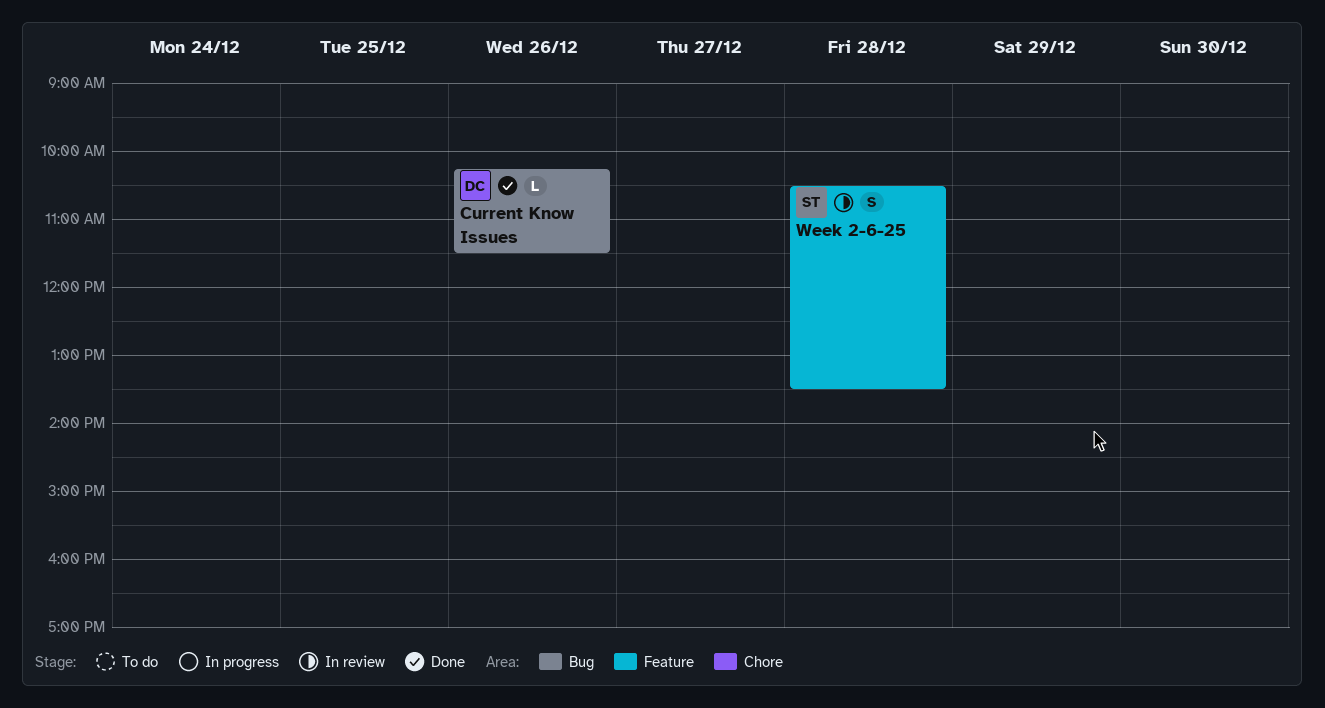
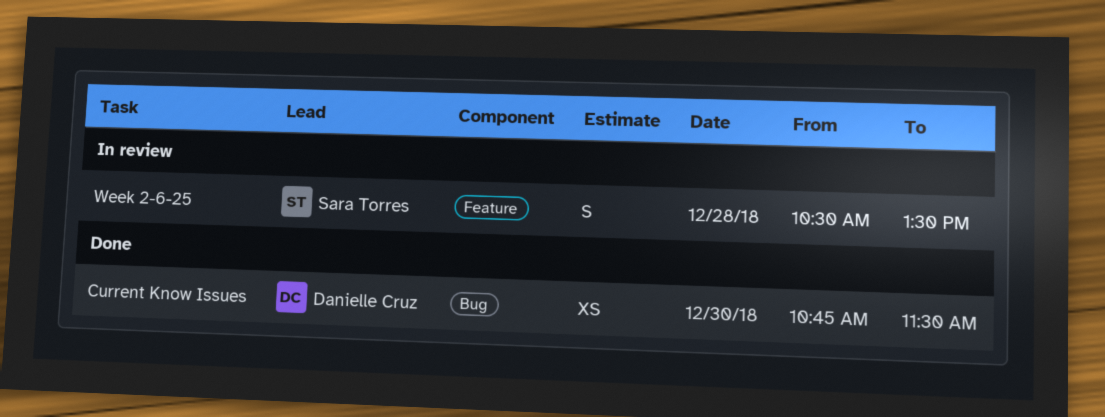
Current Know Issues, estimate: L -> XS
Current Know Issues, day: Dec 26 -> Dec 30
Current Know Issues, begins: 10:15 -> 10:45

